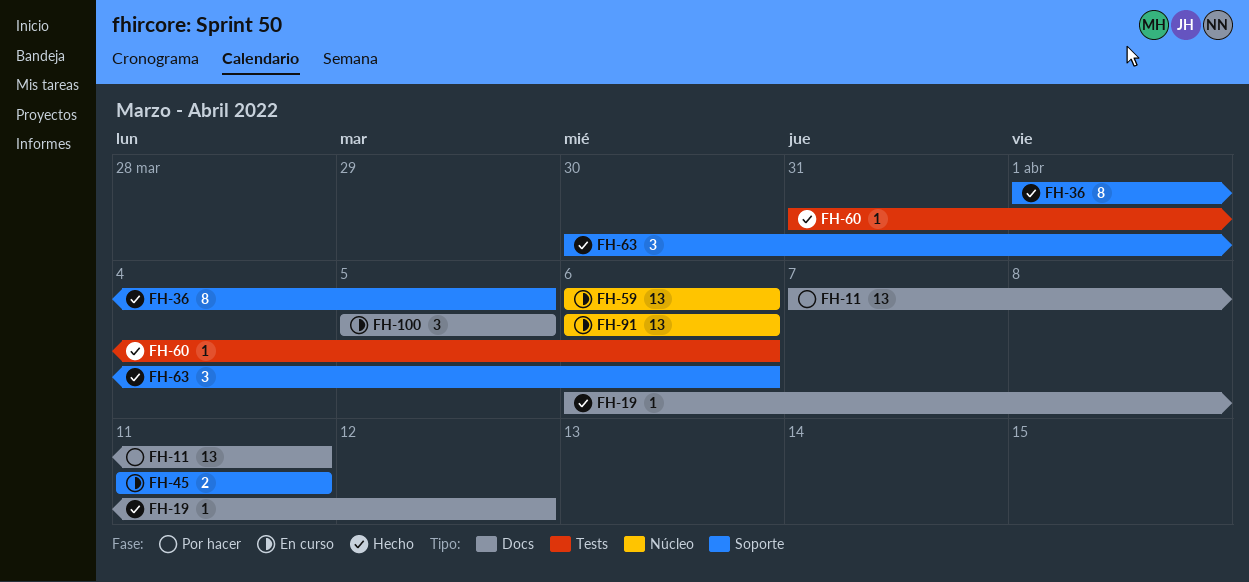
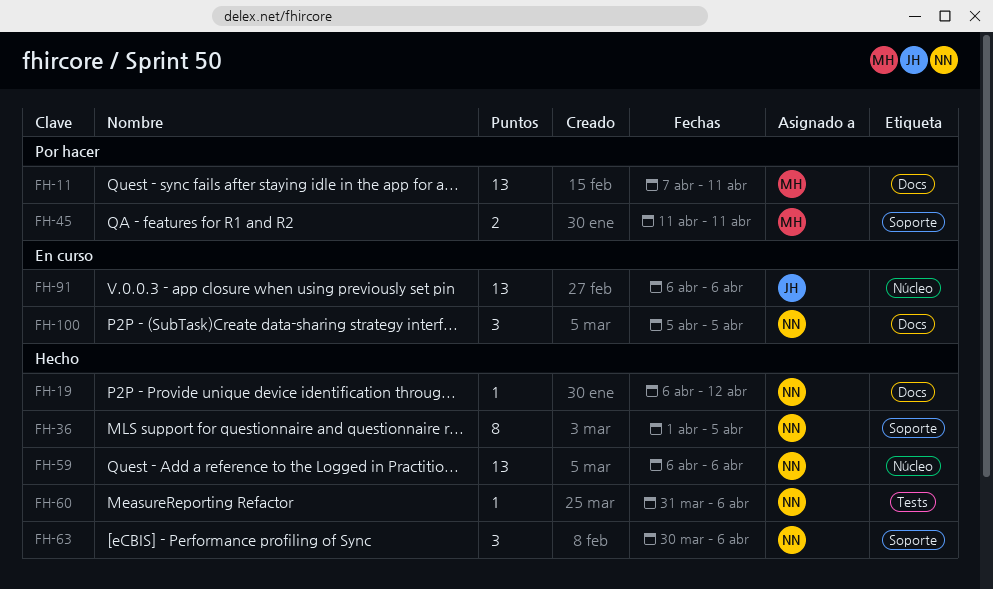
FH-45, status: En curso -> Por hacer
FH-59, status: En curso -> Hecho

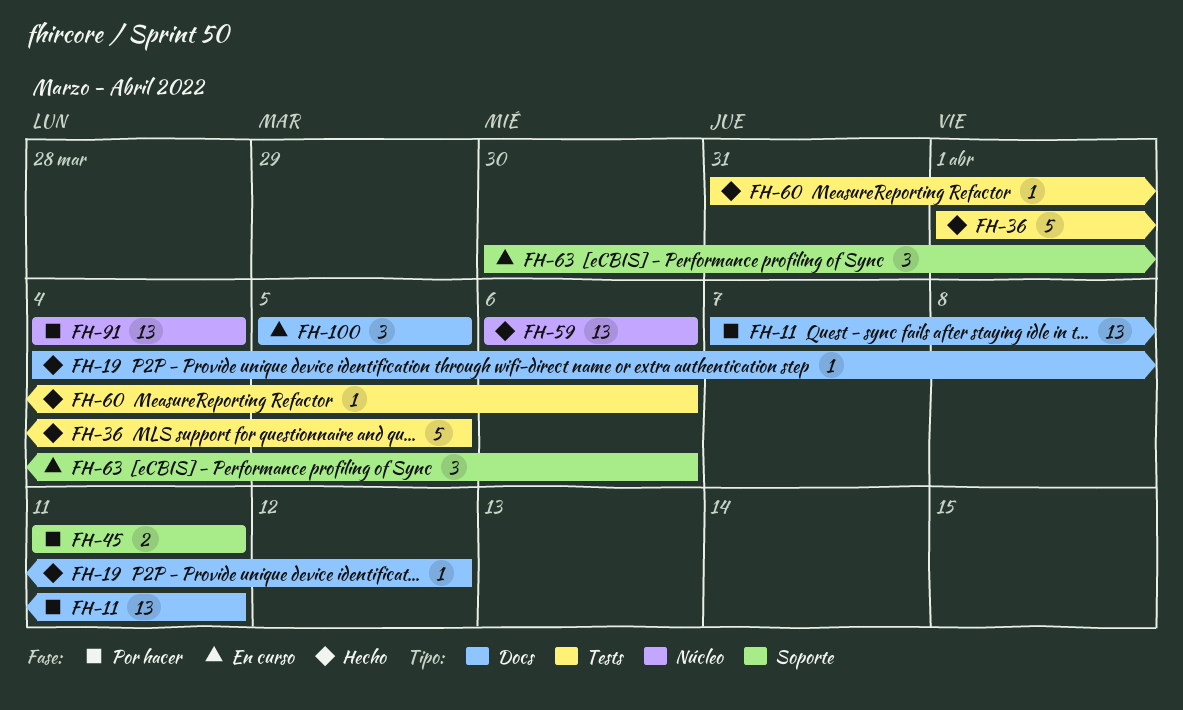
FH-19, start: Apr 6 -> Apr 4
FH-36, label: Soporte -> Tests
FH-36, estimate: 8 -> 5
FH-63, status: Hecho -> En curso
FH-91, status: En curso -> Por hacer
FH-91, start: Apr 6 -> Apr 4
FH-91, due: Apr 6 -> Apr 4

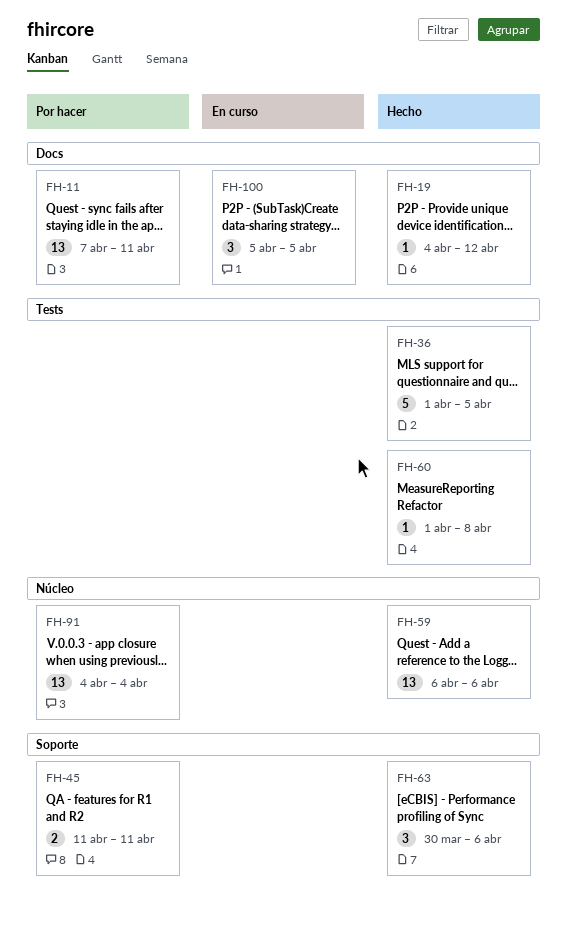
FH-60, start: Mar 31 -> Apr 1
FH-60, due: Apr 6 -> Apr 8
FH-63, status: En curso -> Hecho

